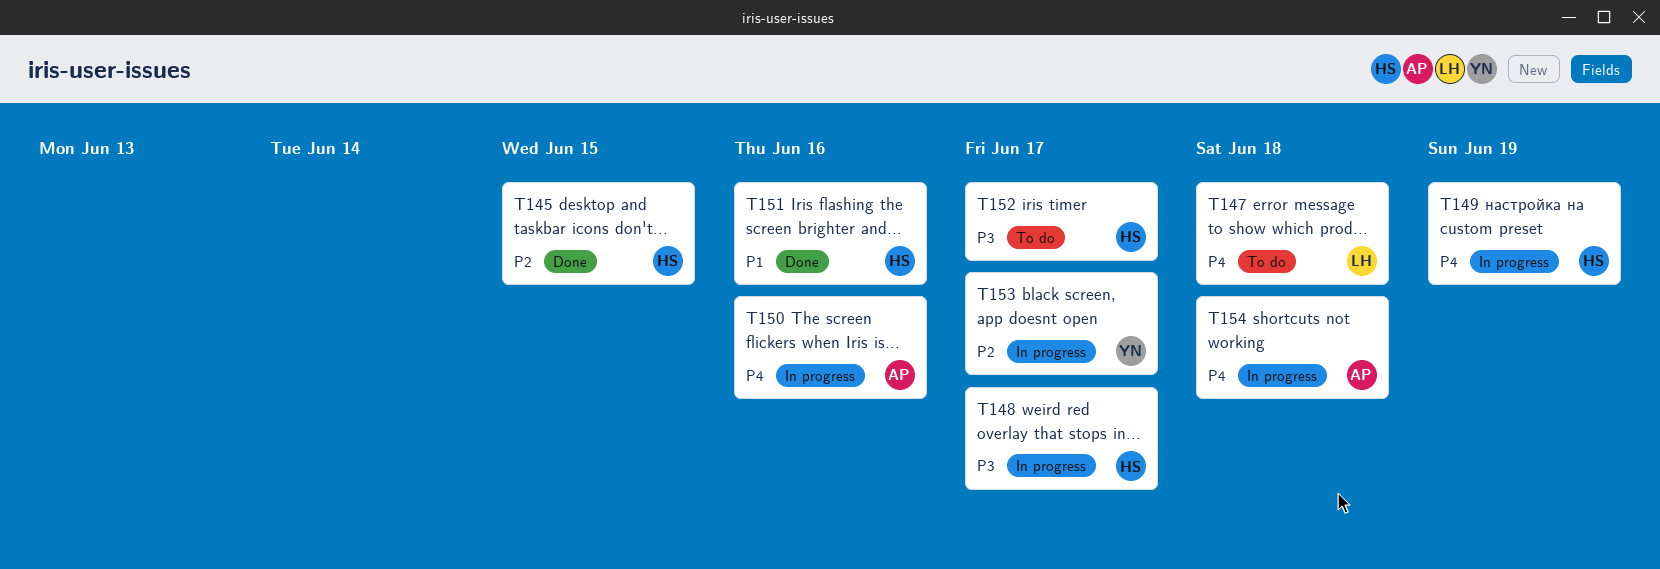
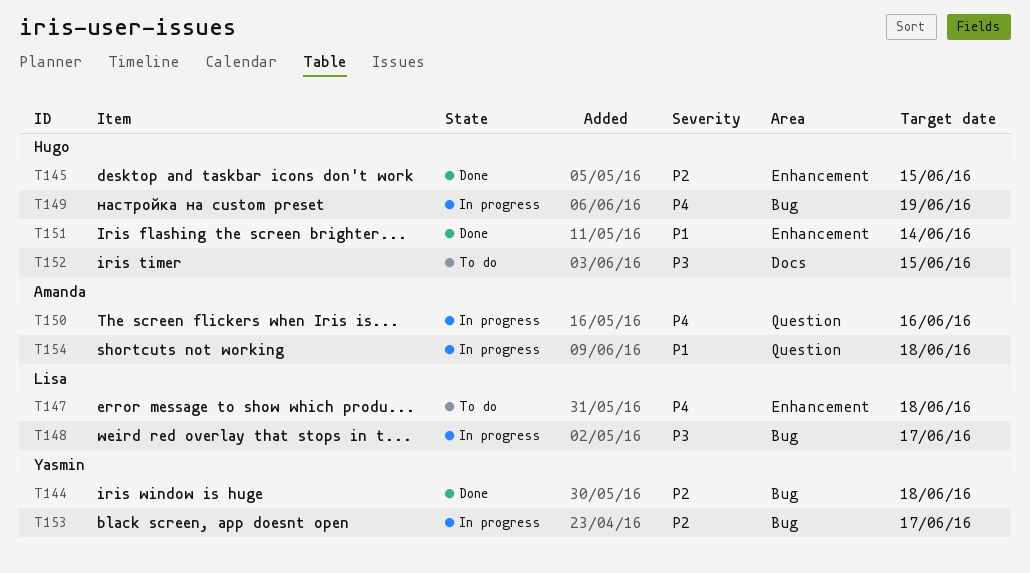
T144: none -> present
T148, owner: Hugo -> Lisa
T151, due: Jun 16 -> Jun 14
T152, due: Jun 17 -> Jun 15
T154, priority: P4 -> P1

